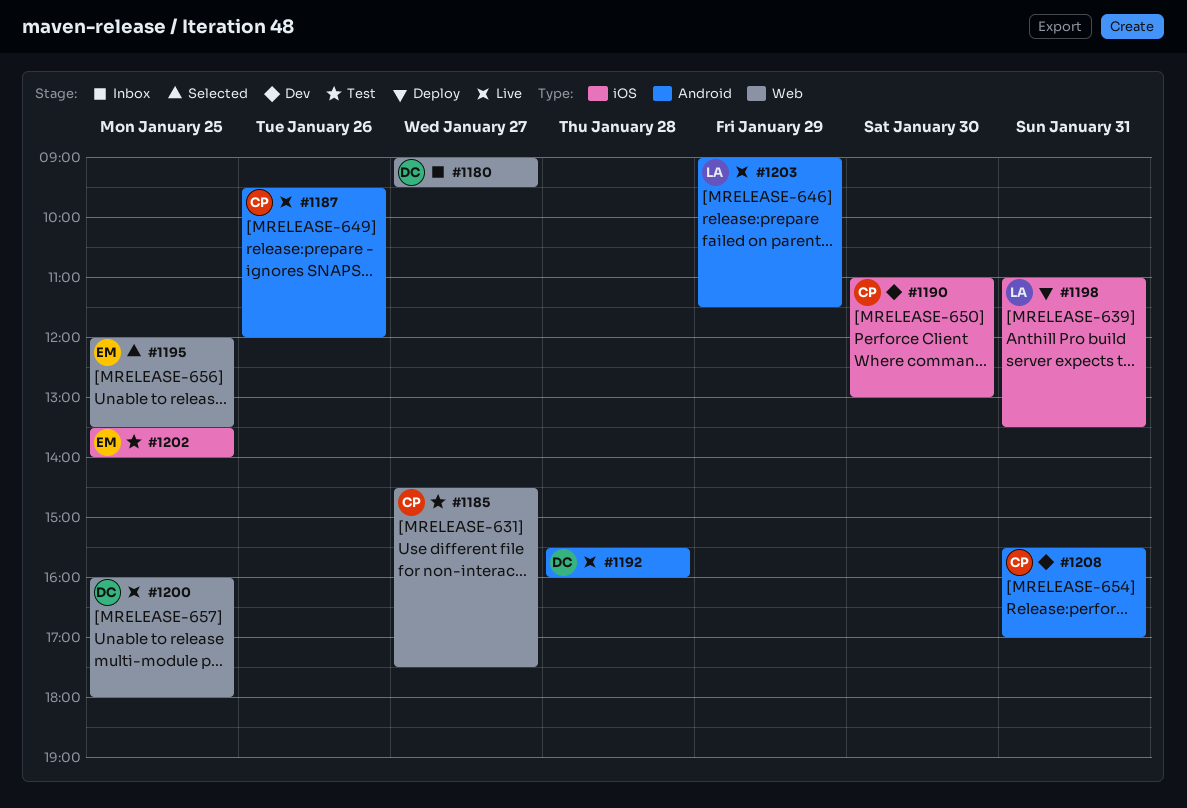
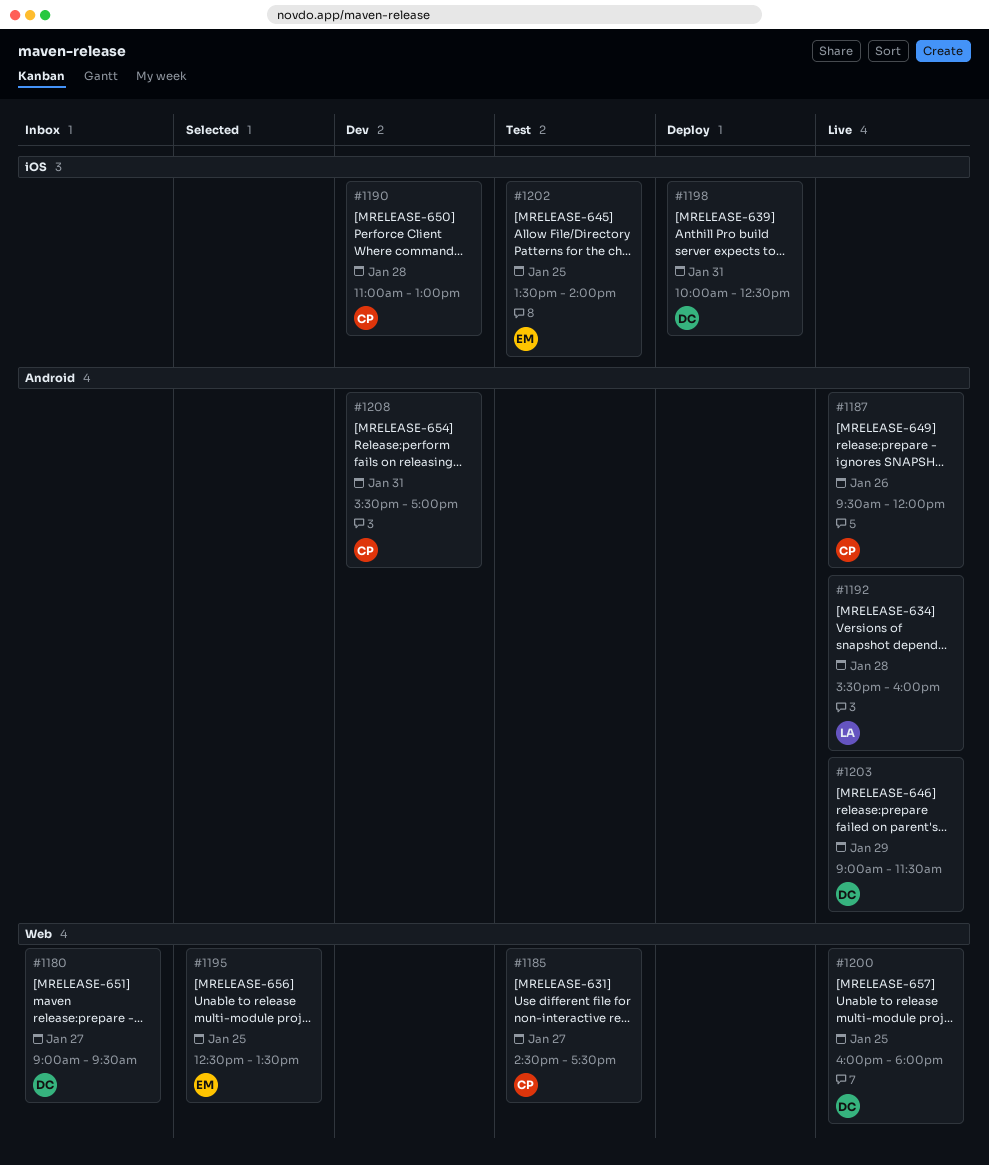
#1190, day: Jan 30 -> Jan 28
#1192, owner: DC -> LA
#1195, begins: 12:00 -> 12:30
#1198, owner: LA -> DC
#1198, begins: 11:00 -> 10:00
#1198, ends: 13:30 -> 12:30
#1203, owner: LA -> DC

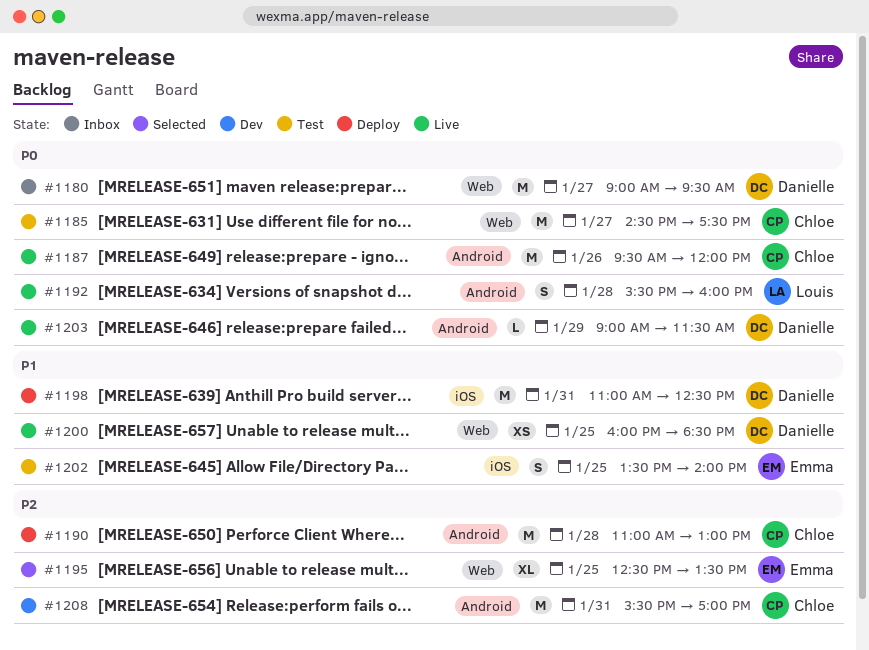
#1190, status: Dev -> Deploy
#1190, label: iOS -> Android
#1198, begins: 10:00 -> 11:00
#1200, ends: 18:00 -> 18:30

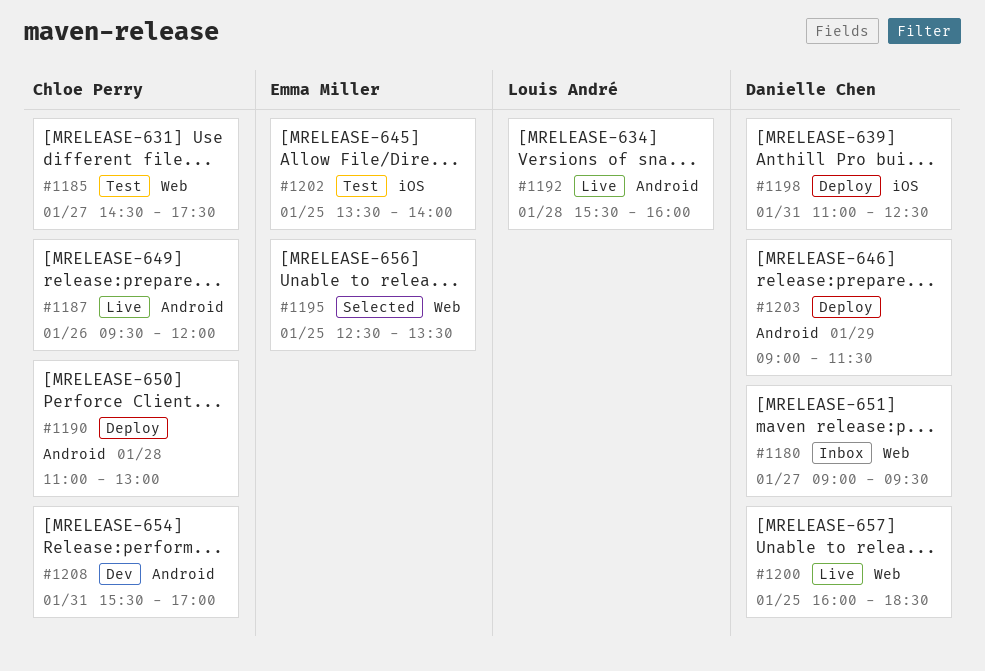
#1203, status: Live -> Deploy

